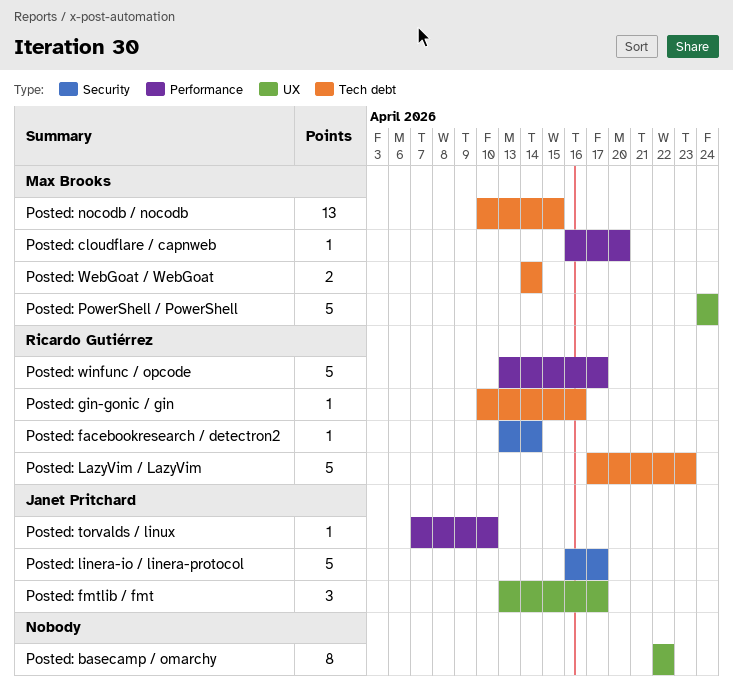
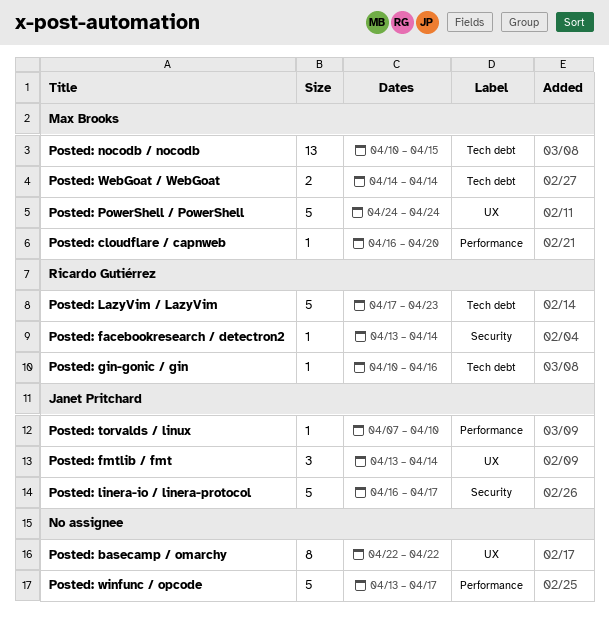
Posted: fmtlib / fmt, due: Apr 17 -> Apr 14
Posted: winfunc / opcode, owner: Ricardo Gutiérrez -> none

